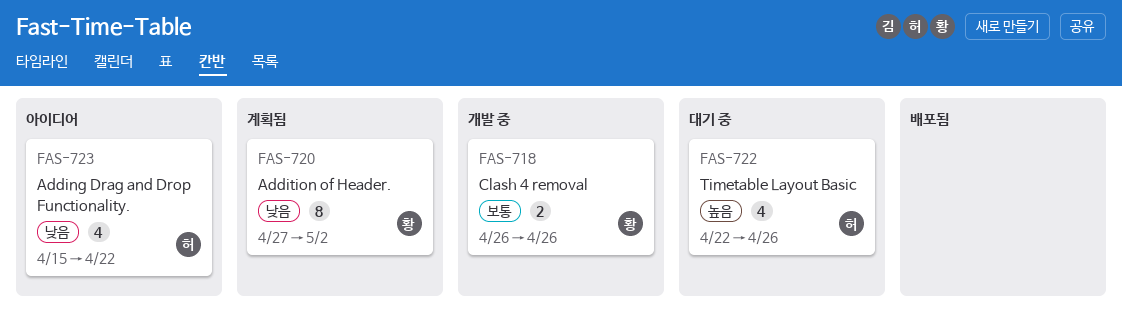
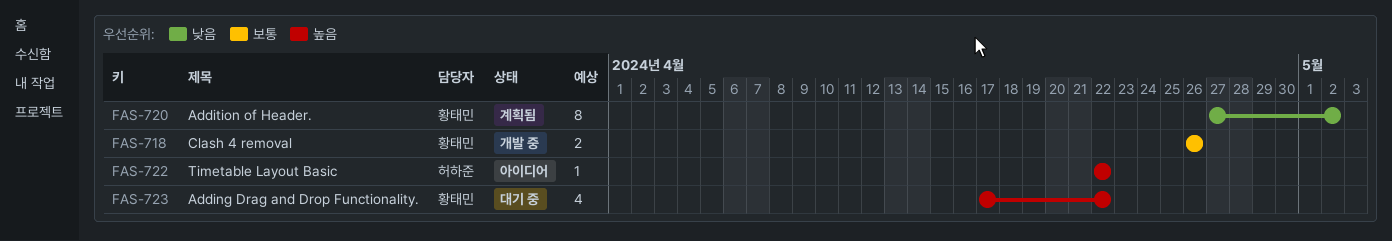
FAS-722, status: 대기 중 -> 아이디어
FAS-722, estimate: 4 -> 1
FAS-722, due: Apr 26 -> Apr 22
FAS-723, status: 아이디어 -> 대기 중
FAS-723, owner: 허하준 -> 황태민
FAS-723, priority: 낮음 -> 높음
FAS-723, start: Apr 15 -> Apr 17

